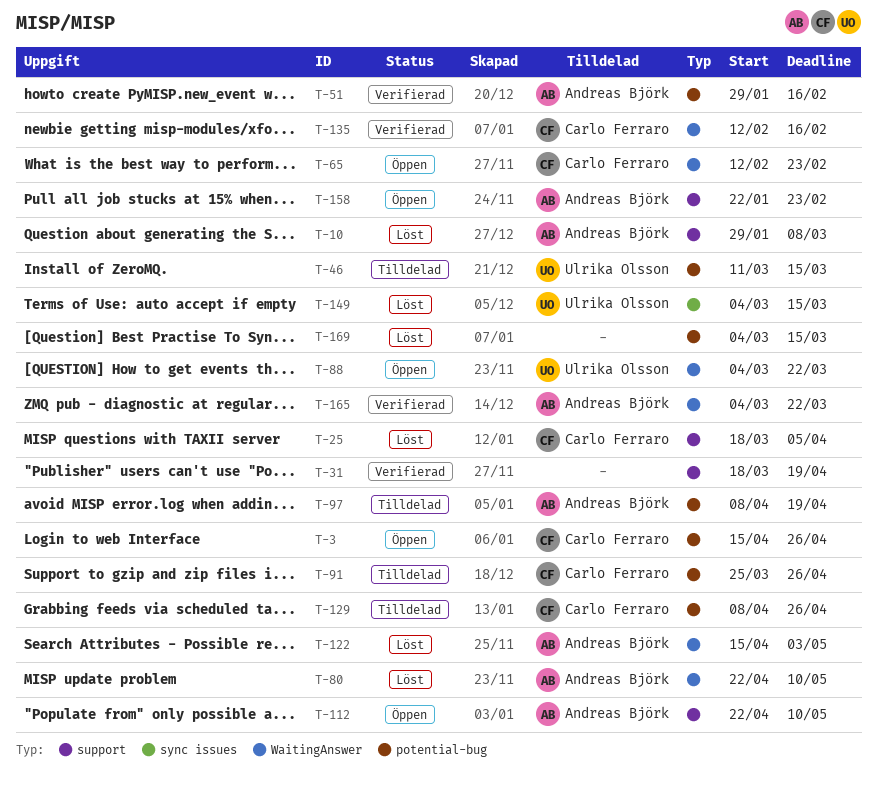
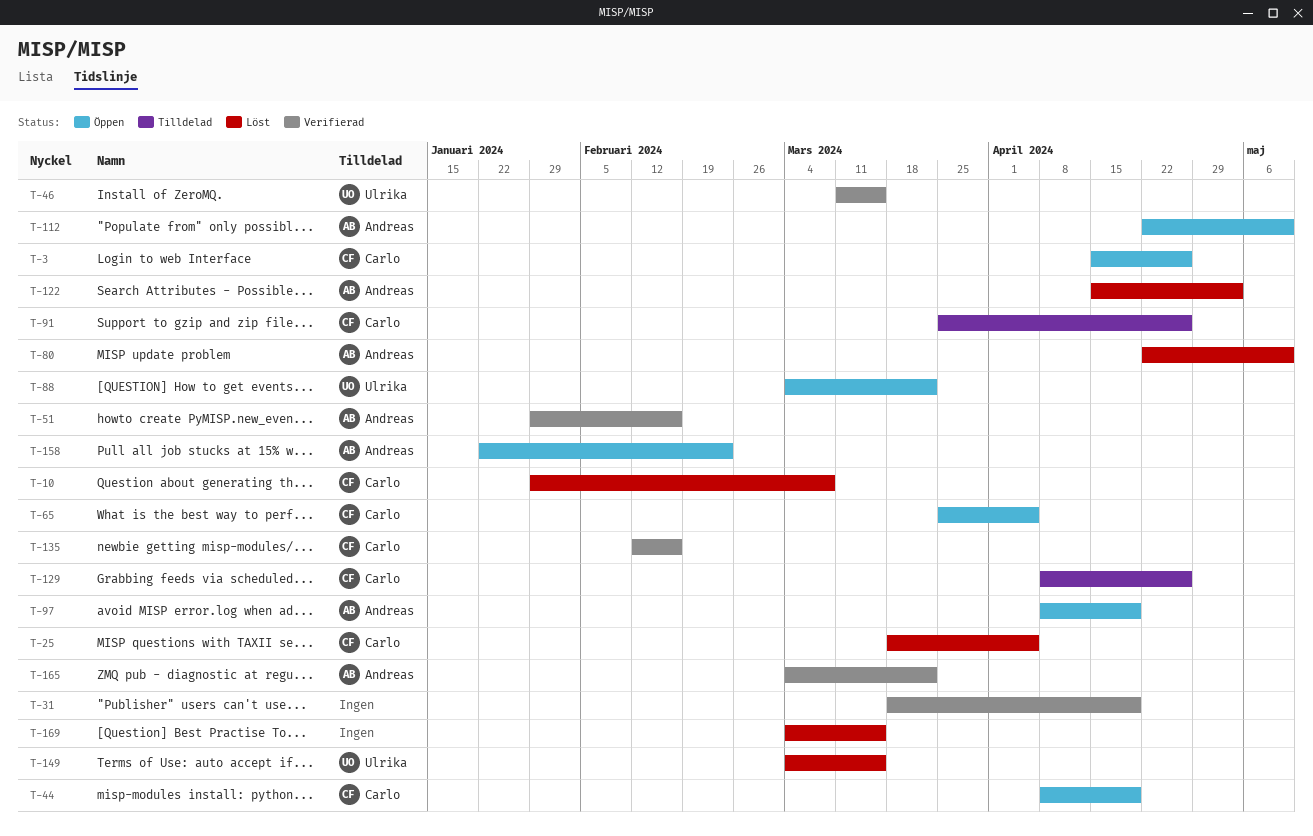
T-10, owner: Andreas Björk -> Carlo Ferraro
T-44: none -> present
T-46, status: Tilldelad -> Verifierad
T-65, start: Feb 12 -> Mar 25
T-65, due: Feb 23 -> Apr 5
T-97, status: Tilldelad -> Öppen

